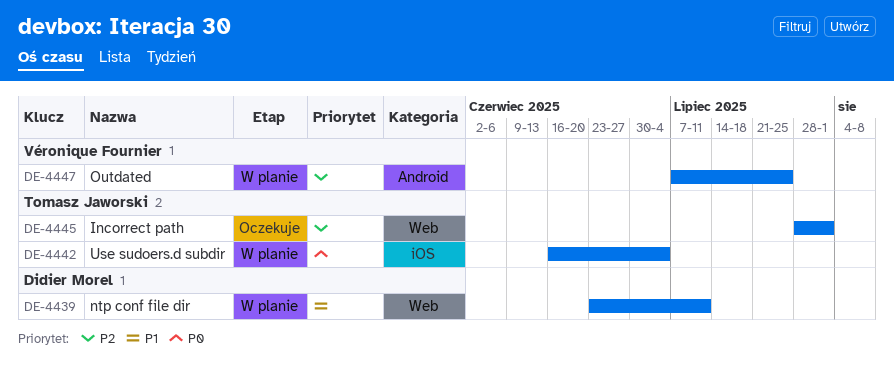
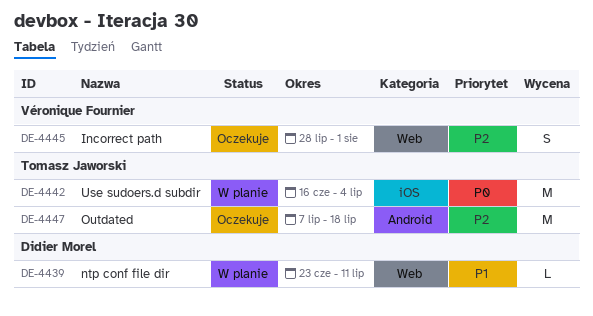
DE-4445, owner: Tomasz Jaworski -> Véronique Fournier
DE-4447, status: W planie -> Oczekuje
DE-4447, owner: Véronique Fournier -> Tomasz Jaworski
DE-4447, due: Jul 25 -> Jul 18

